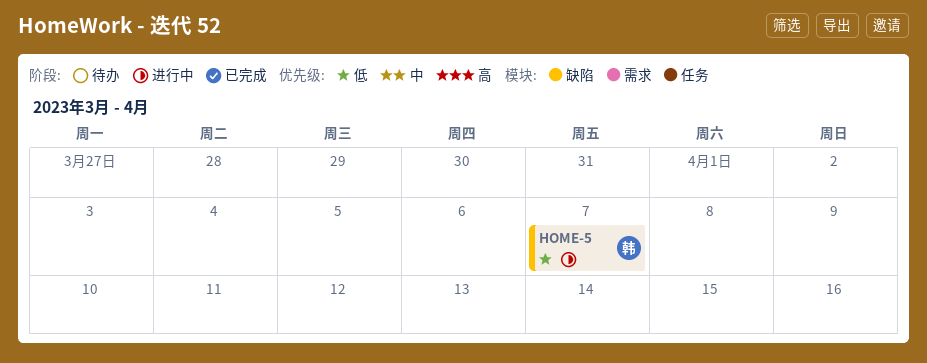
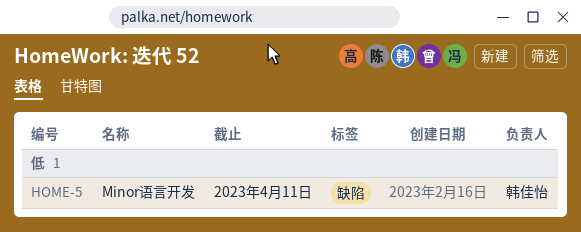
HOME-5, due: Apr 7 -> Apr 11

